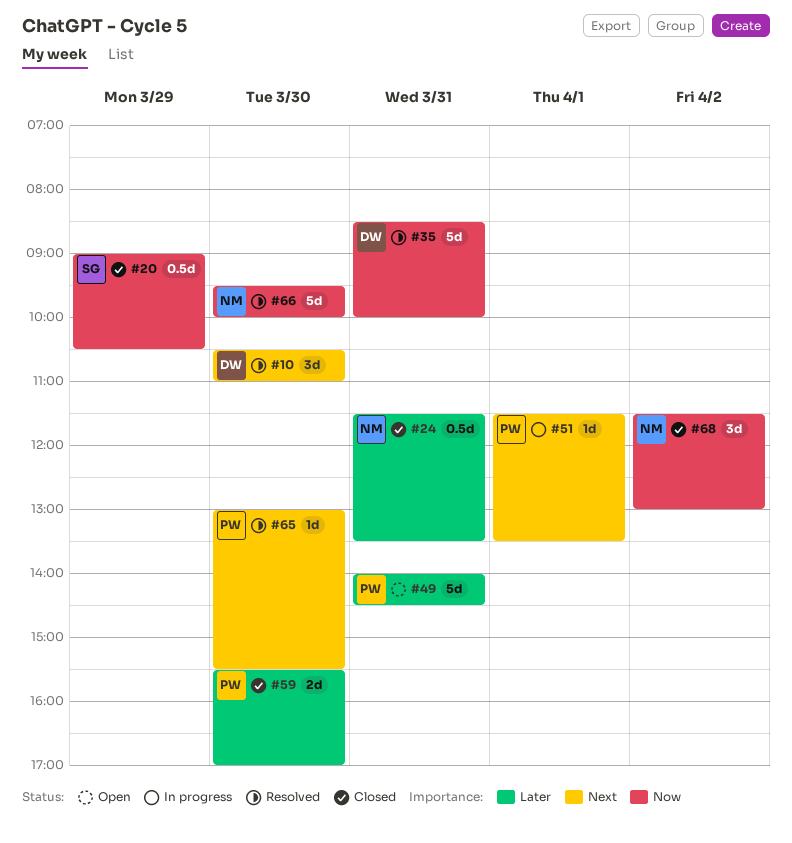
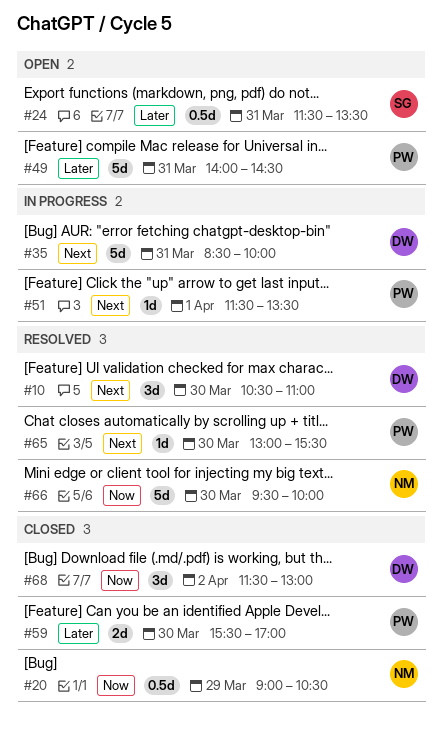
#20, owner: SG -> NM
#24, status: Closed -> Open
#24, owner: NM -> SG
#35, status: Resolved -> In progress
#35, priority: Now -> Next
#68, owner: NM -> DW

